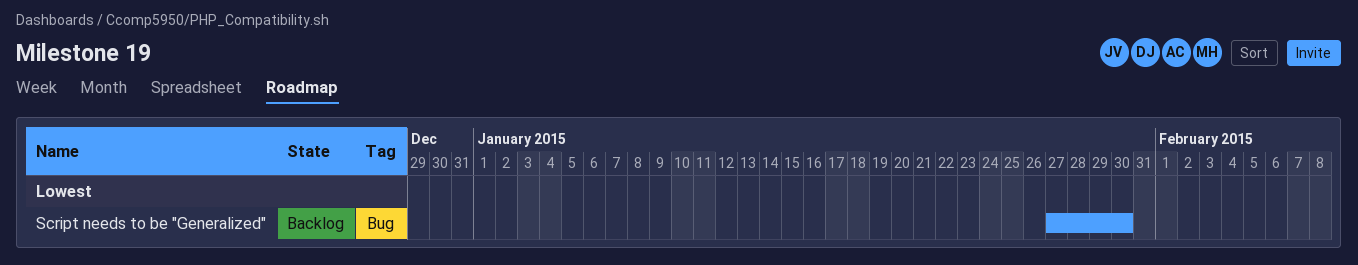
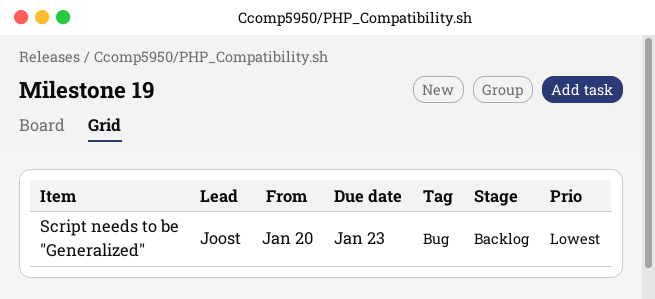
Script needs to be "Generalized", start: Jan 27 -> Jan 20
Script needs to be "Generalized", due: Jan 30 -> Jan 23

